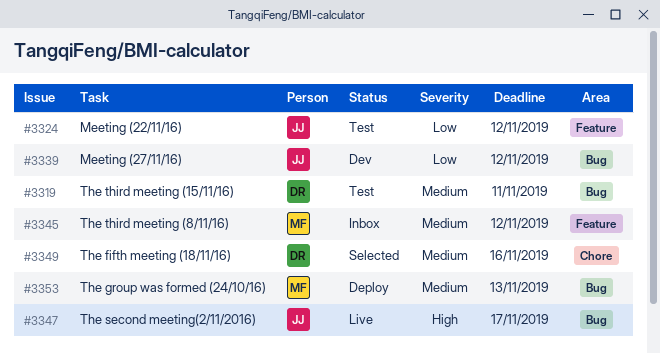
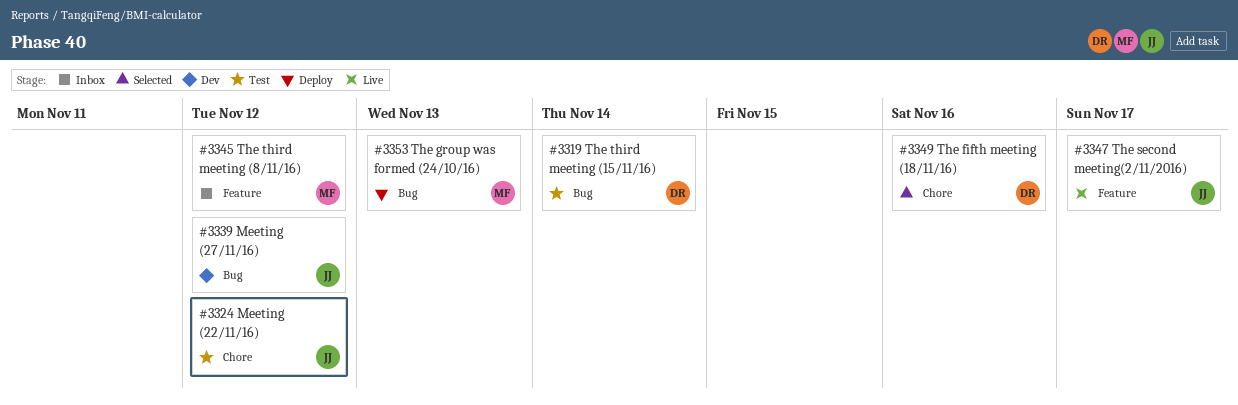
#3319, due: Nov 11 -> Nov 14
#3324, label: Feature -> Chore
#3347, label: Bug -> Feature

